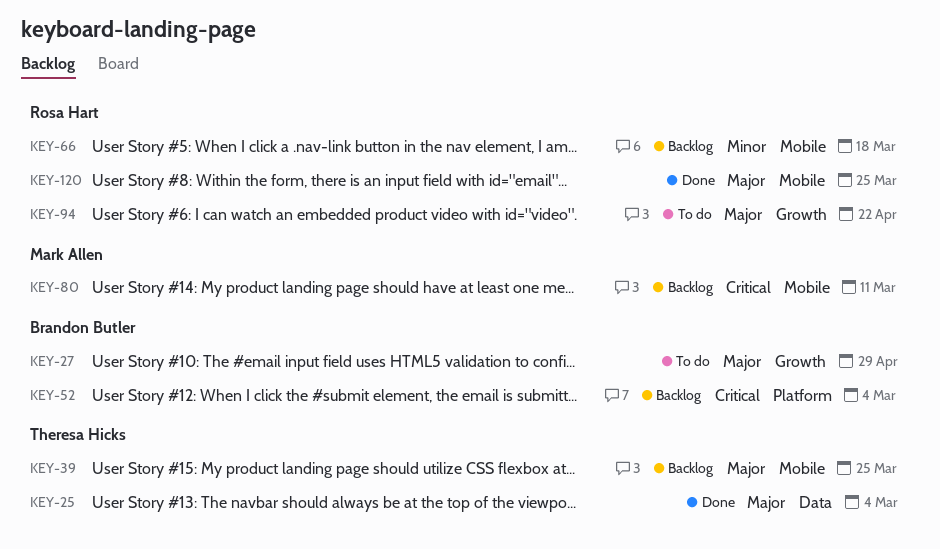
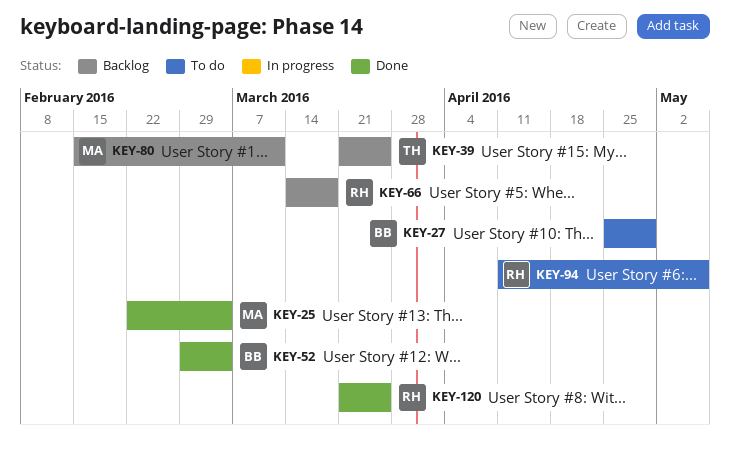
KEY-25, owner: Theresa Hicks -> Mark Allen
KEY-52, status: Backlog -> Done
KEY-94, due: Apr 22 -> May 6

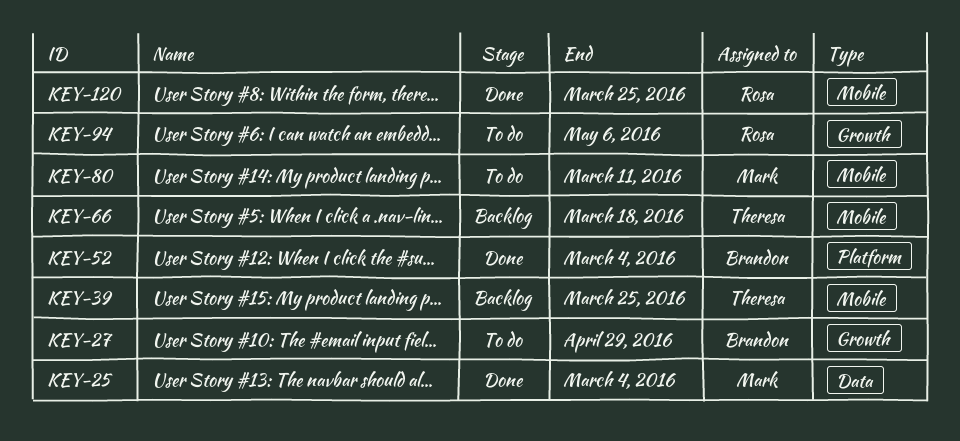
KEY-66, owner: Rosa -> Theresa
KEY-80, status: Backlog -> To do

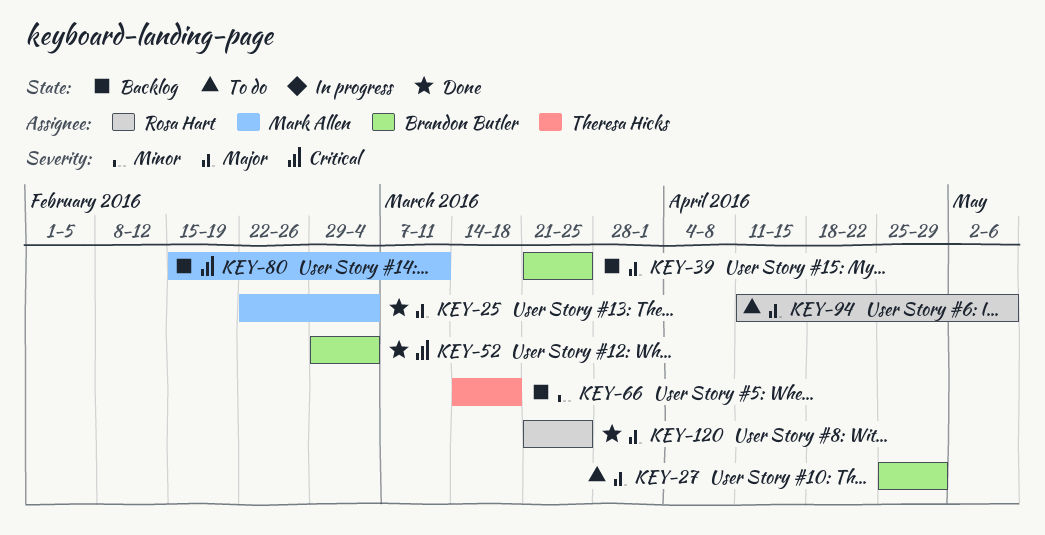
KEY-39, owner: Theresa Hicks -> Brandon Butler
KEY-80, status: To do -> Backlog

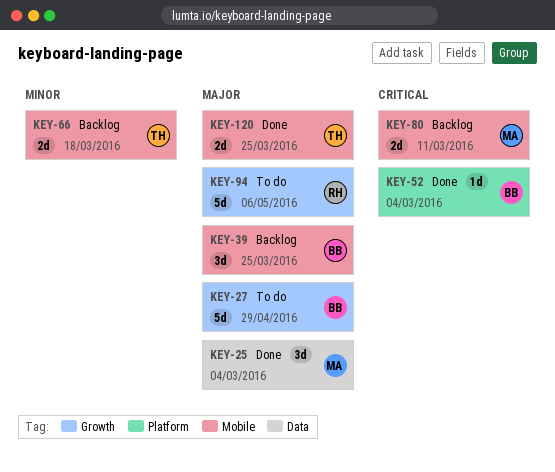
KEY-120, owner: Rosa Hart -> Theresa Hicks

